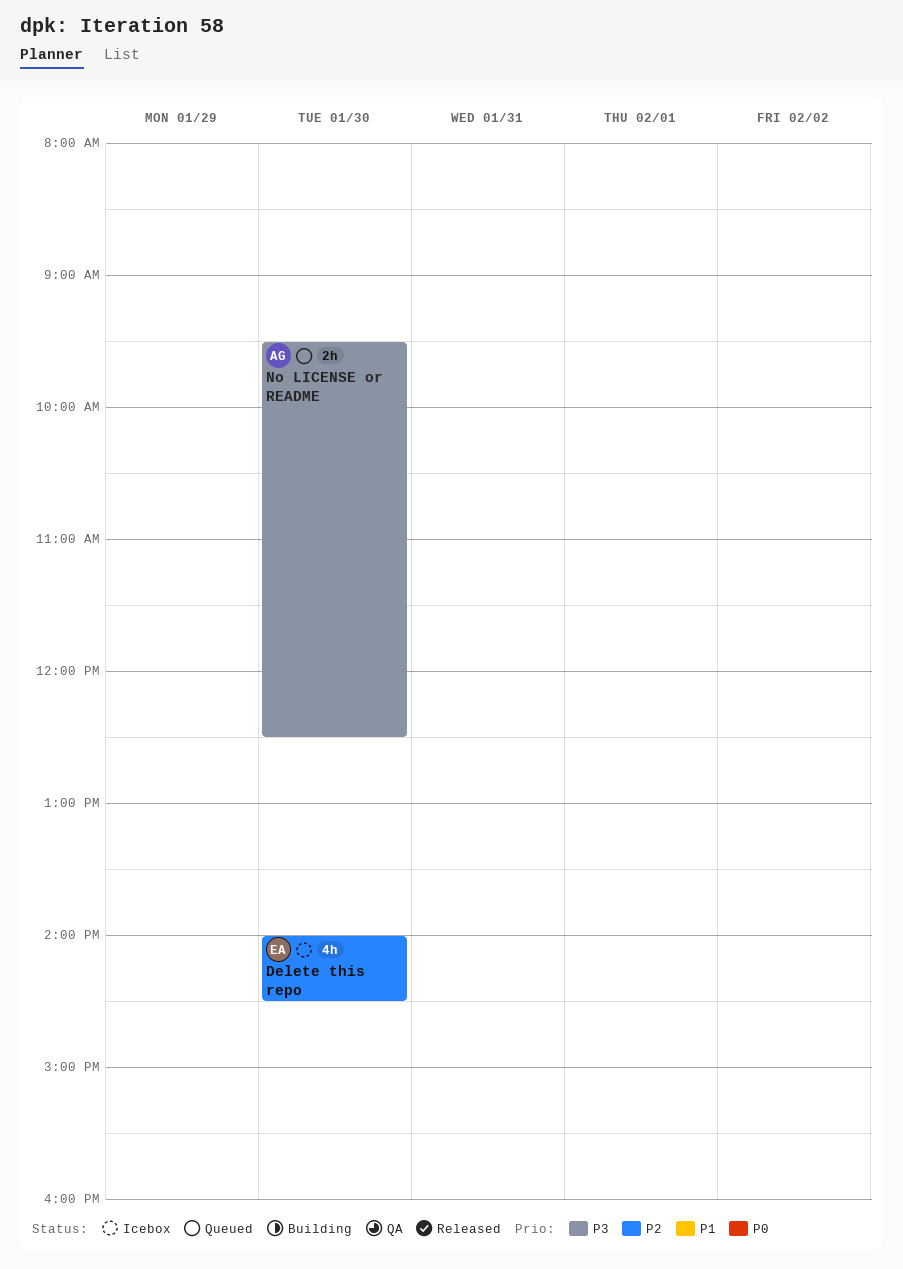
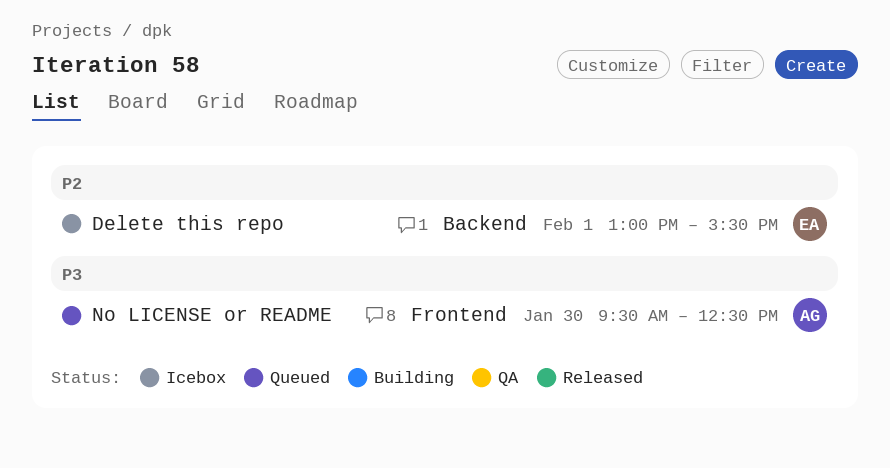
Delete this repo, day: Jan 30 -> Feb 1
Delete this repo, begins: 14:00 -> 13:00
Delete this repo, ends: 14:30 -> 15:30

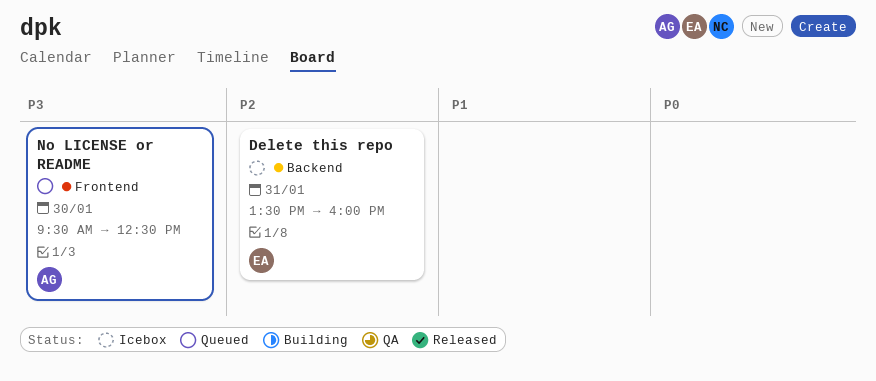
Delete this repo, day: Feb 1 -> Jan 31
Delete this repo, begins: 13:00 -> 13:30
Delete this repo, ends: 15:30 -> 16:00

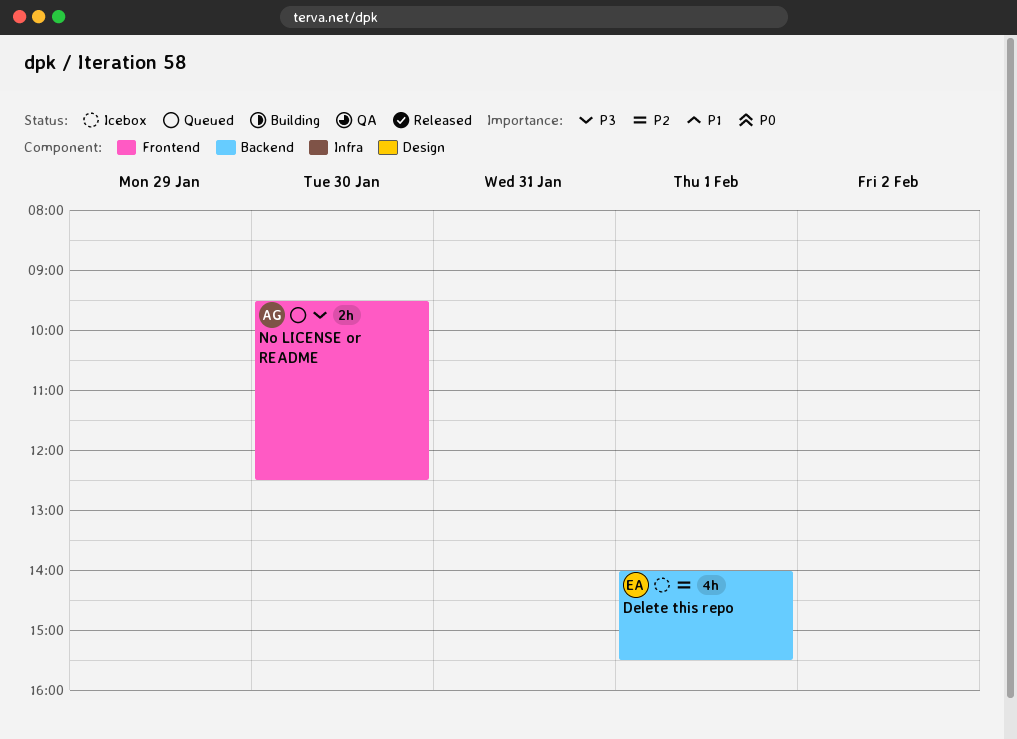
Delete this repo, day: Jan 31 -> Feb 1
Delete this repo, begins: 13:30 -> 14:00
Delete this repo, ends: 16:00 -> 15:30

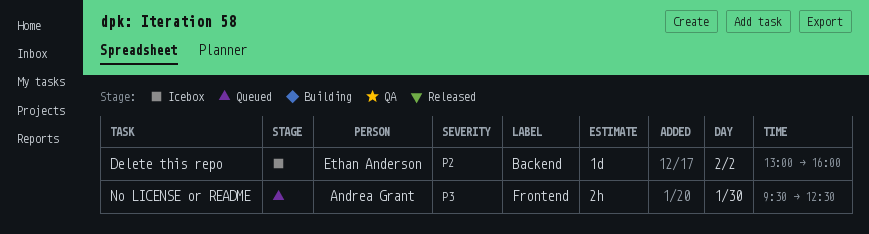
Delete this repo, estimate: 4h -> 1d
Delete this repo, day: Feb 1 -> Feb 2
Delete this repo, begins: 14:00 -> 13:00
Delete this repo, ends: 15:30 -> 16:00

